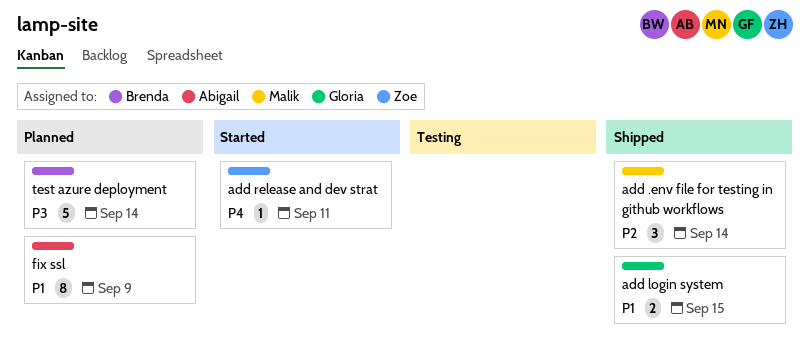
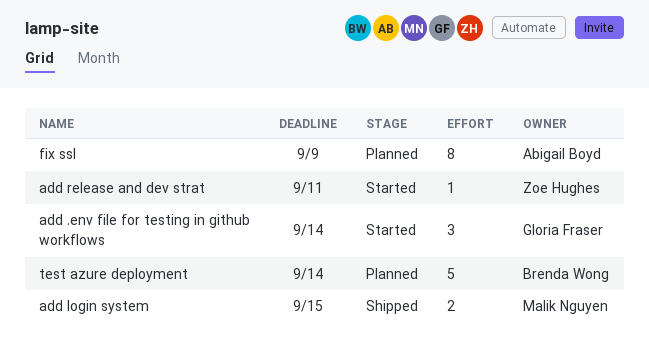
add .env file for testing in github workflows, status: Shipped -> Started
add .env file for testing in github workflows, owner: Malik Nguyen -> Gloria Fraser
add login system, owner: Gloria Fraser -> Malik Nguyen

